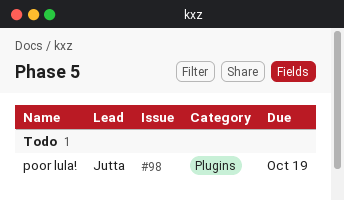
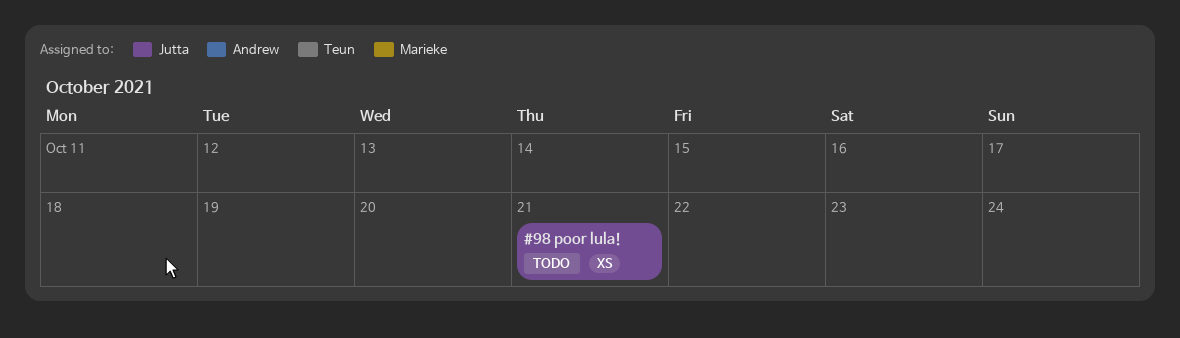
#98, due: Oct 19 -> Oct 21

